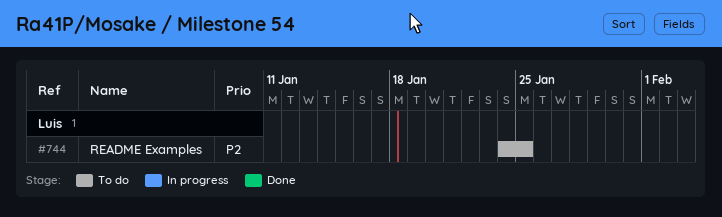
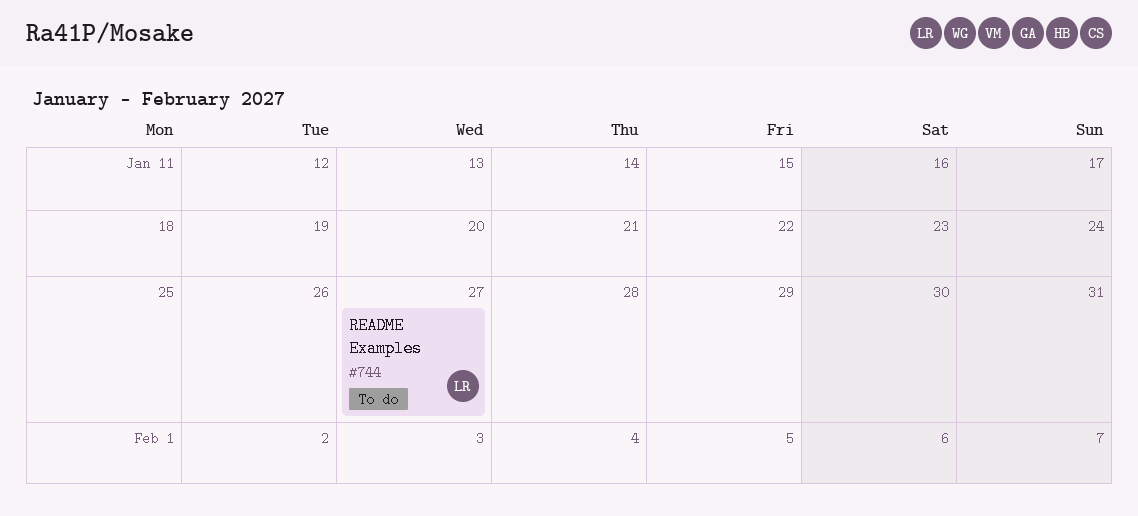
#744, due: Jan 25 -> Jan 27

